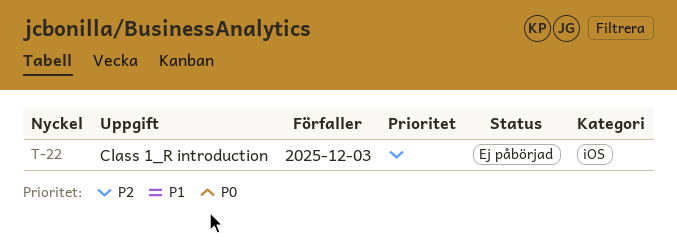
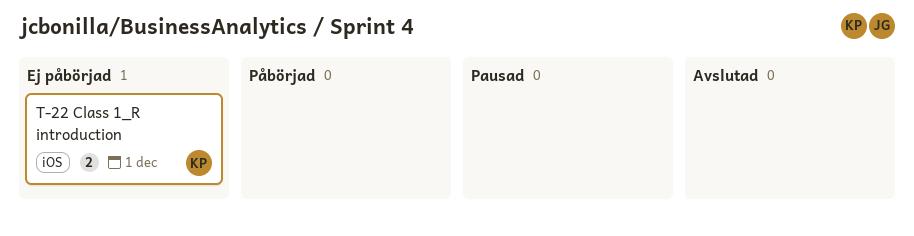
T-22, due: Dec 3 -> Dec 1

